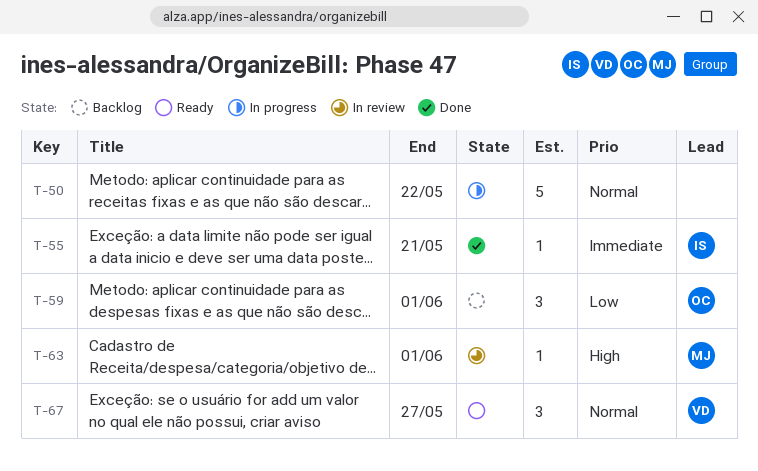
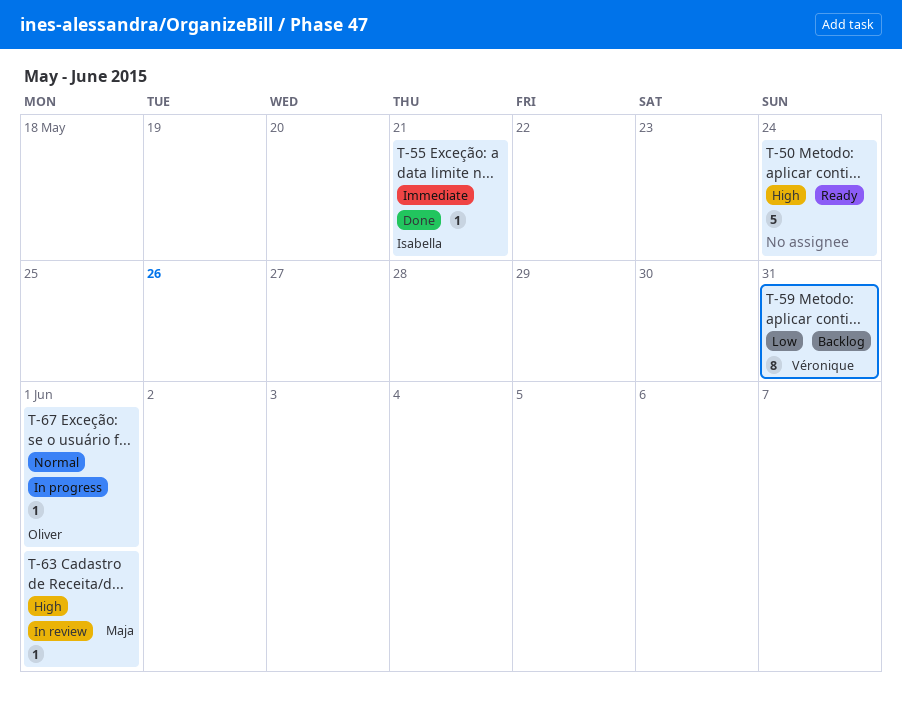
T-50, status: In progress -> Ready
T-50, priority: Normal -> High
T-50, due: May 22 -> May 24
T-59, owner: Oliver -> Véronique
T-59, estimate: 3 -> 8
T-59, due: Jun 1 -> May 31
T-67, status: Ready -> In progress
T-67, owner: Véronique -> Oliver
T-67, estimate: 3 -> 1
T-67, due: May 27 -> Jun 1

